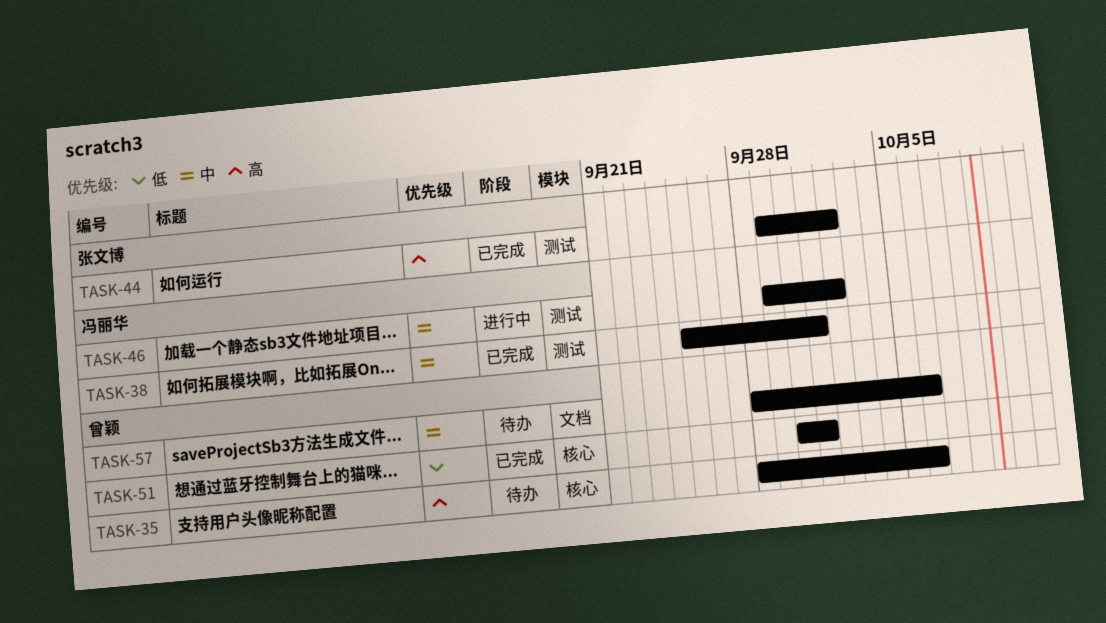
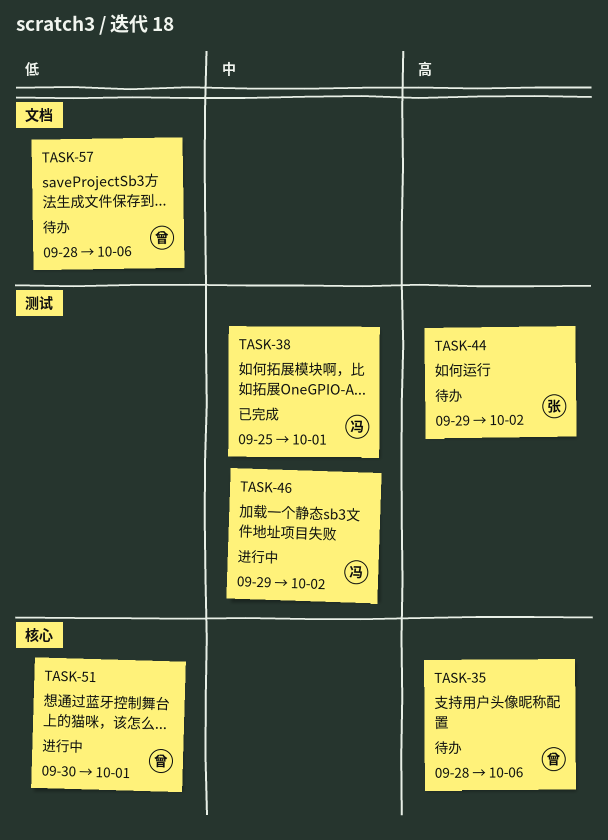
TASK-44, status: 已完成 -> 待办
TASK-51, status: 已完成 -> 进行中
TASK-57, priority: 中 -> 低

